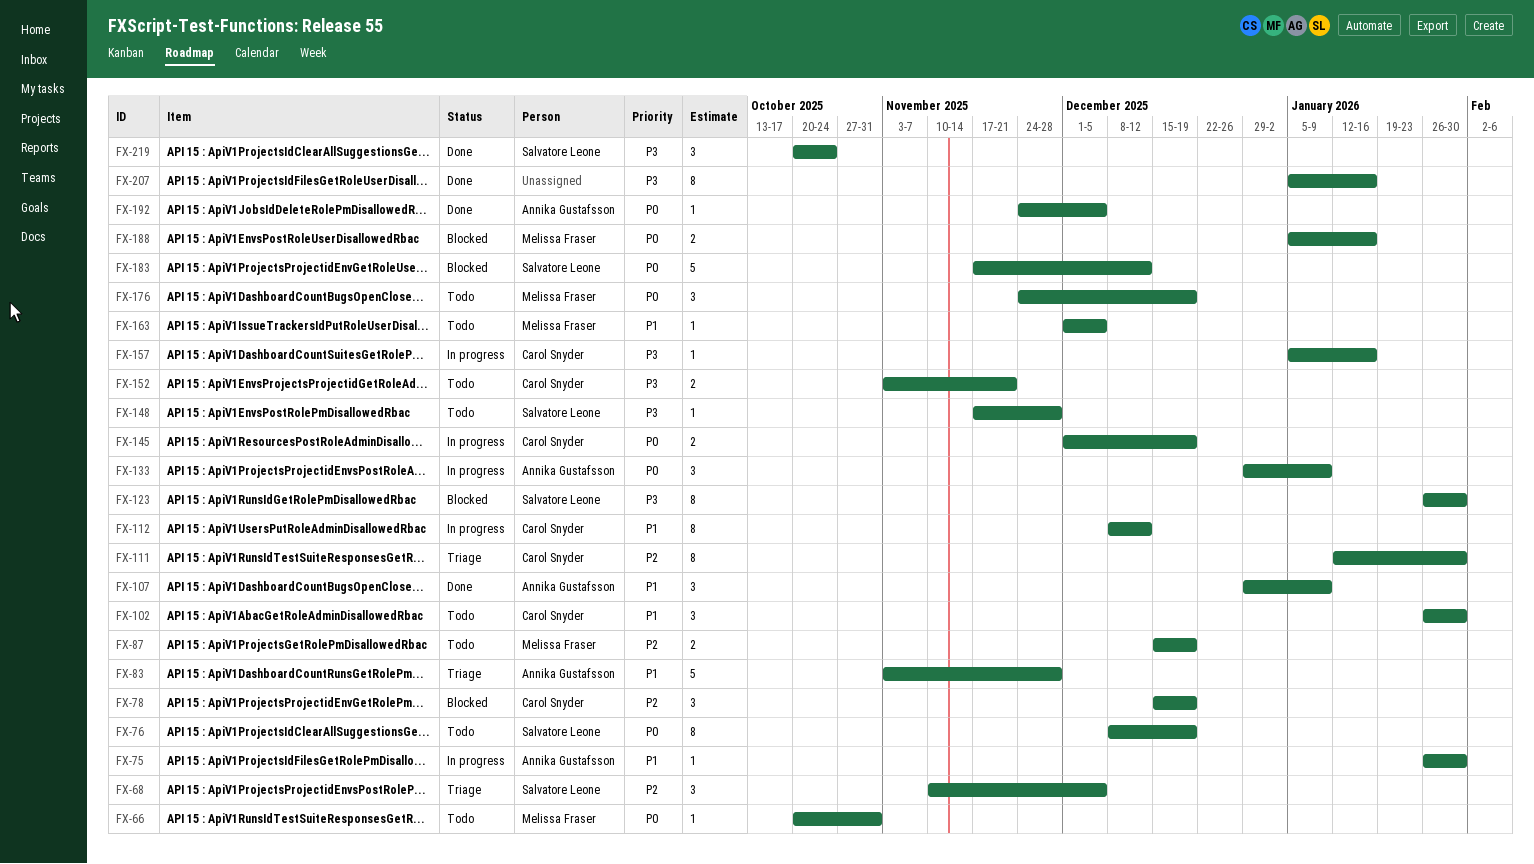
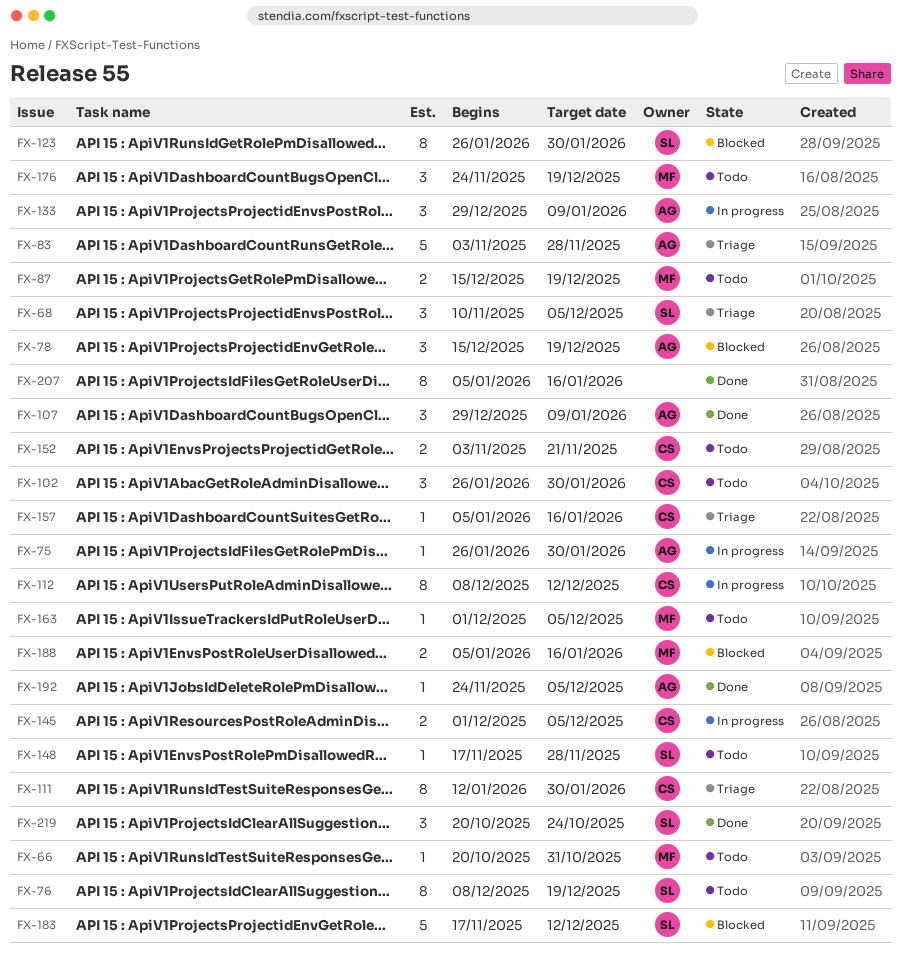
FX-78, owner: Carol Snyder -> Annika Gustafsson
FX-145, due: Dec 19 -> Dec 5
FX-157, status: In progress -> Triage

